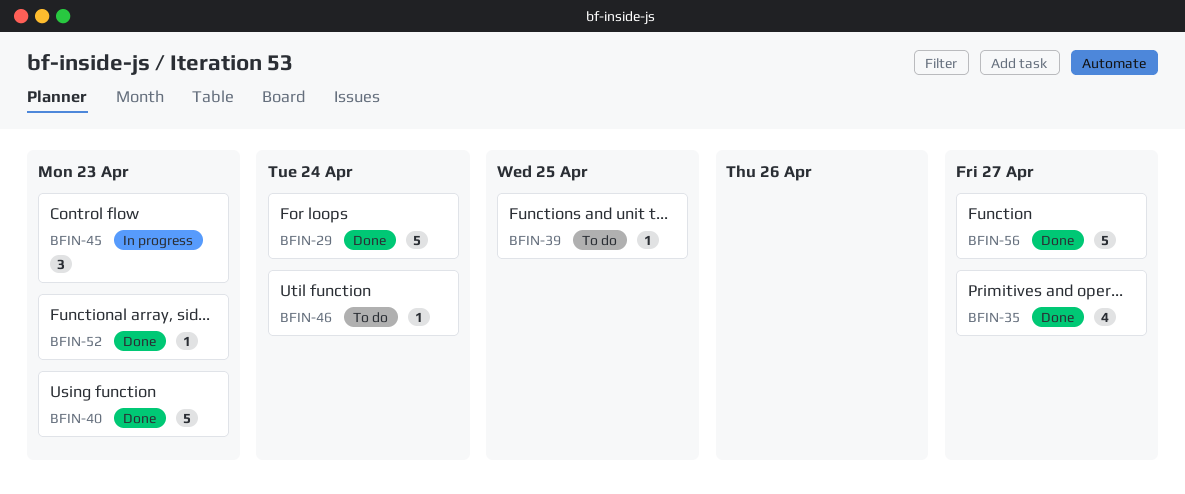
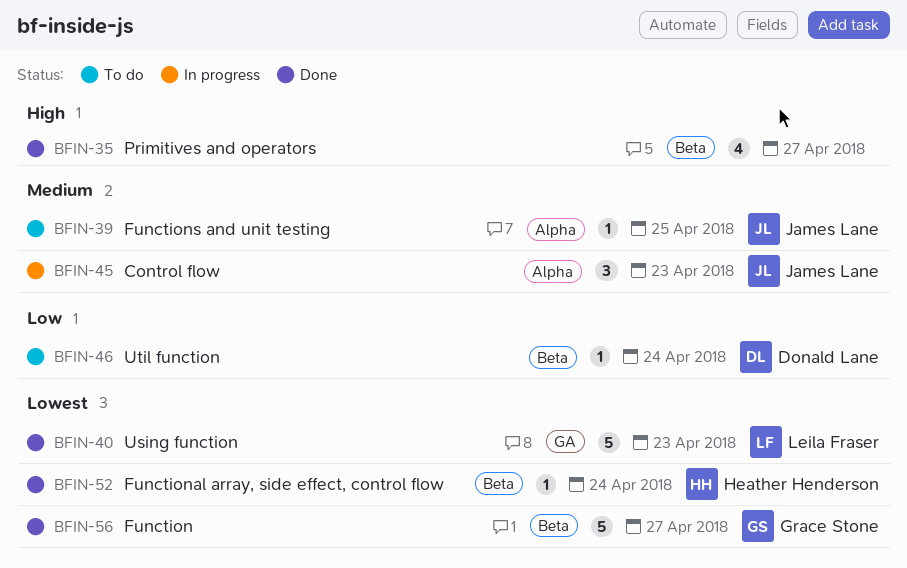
BFIN-29: present -> none
BFIN-52, due: Apr 23 -> Apr 24

